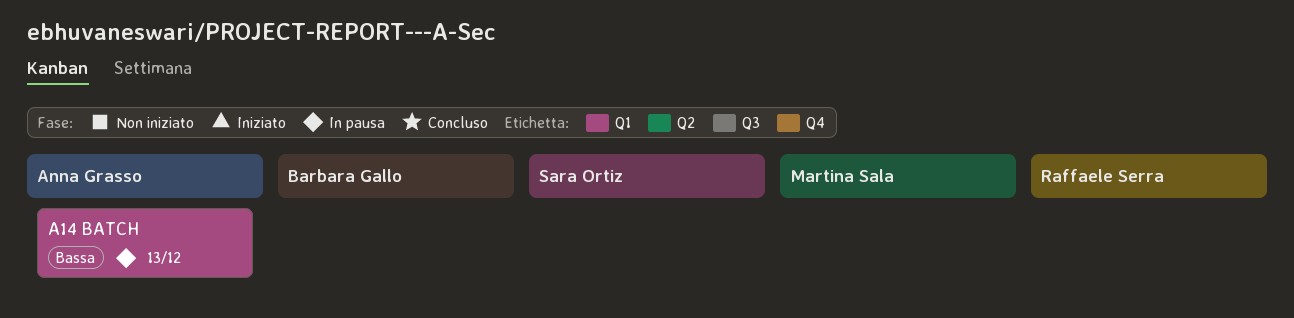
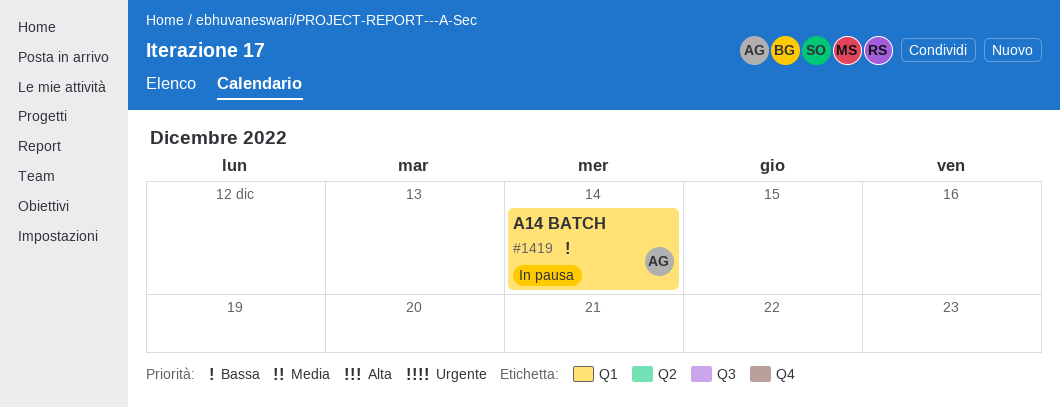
A14 BATCH, due: Dec 13 -> Dec 14

